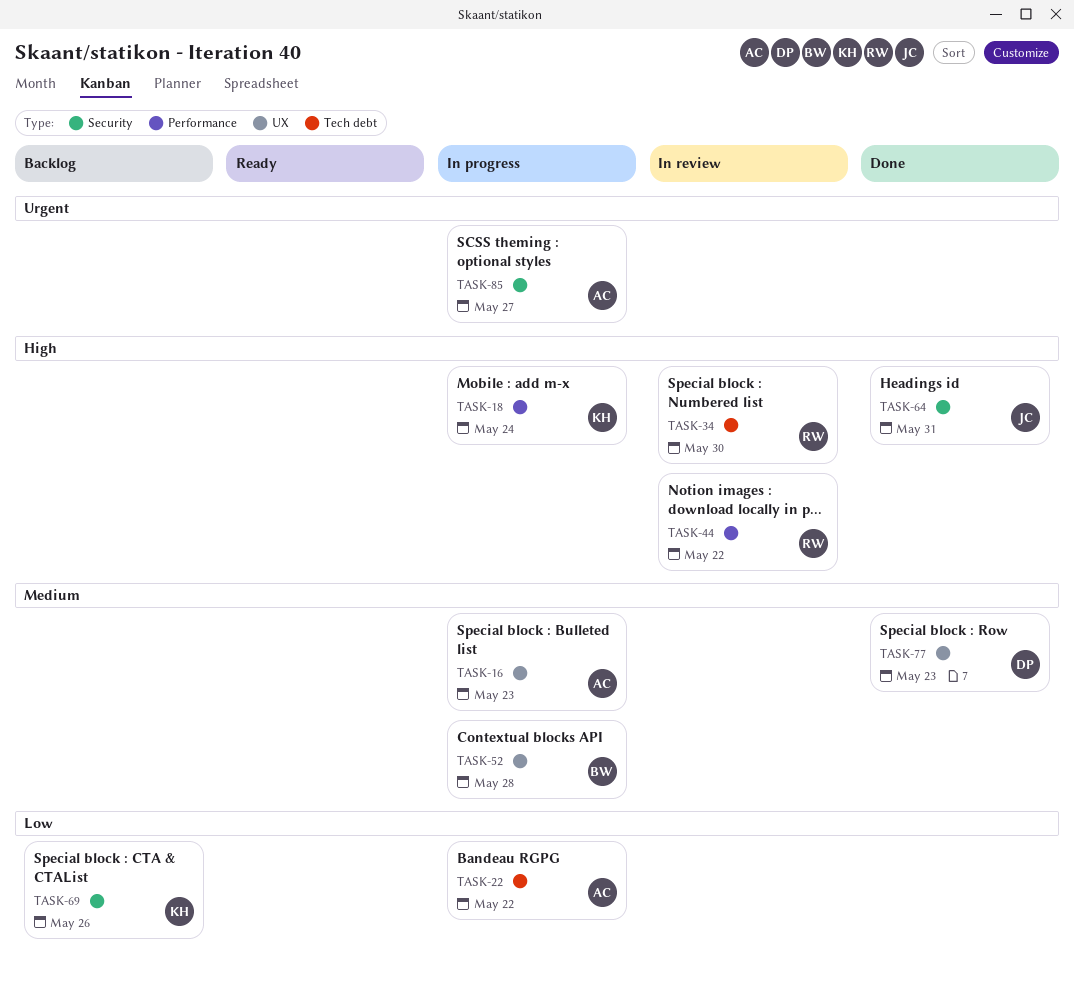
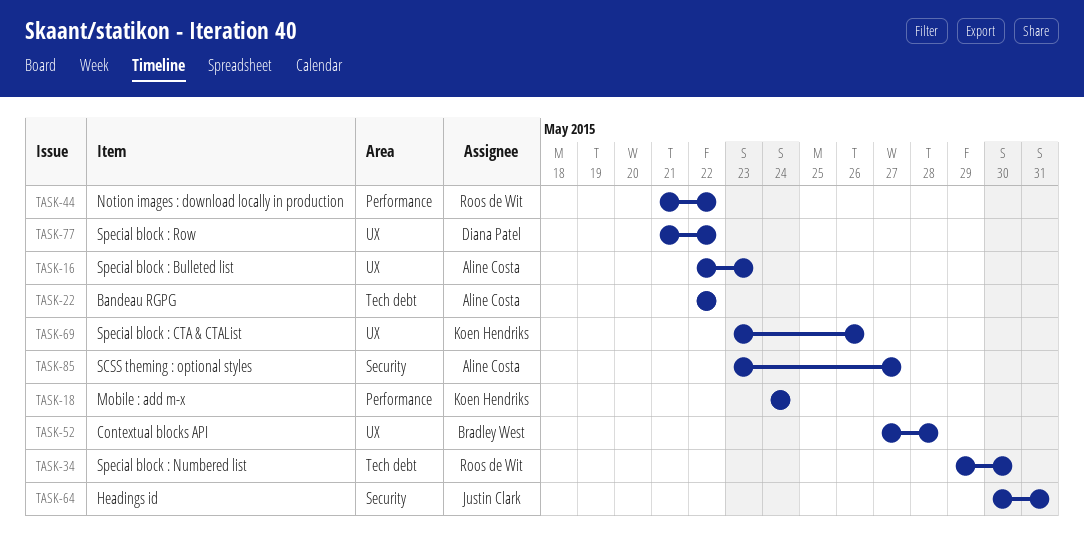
TASK-69, label: Security -> UX
TASK-77, due: May 23 -> May 22

